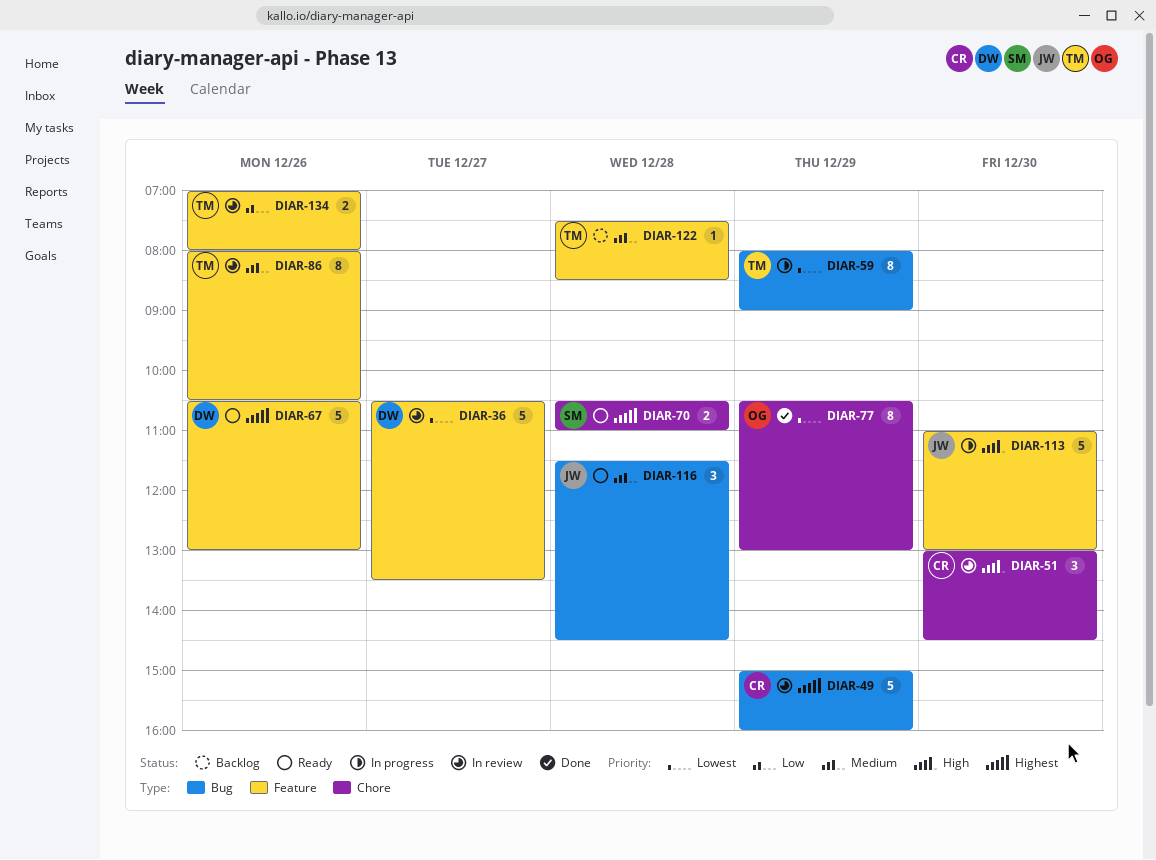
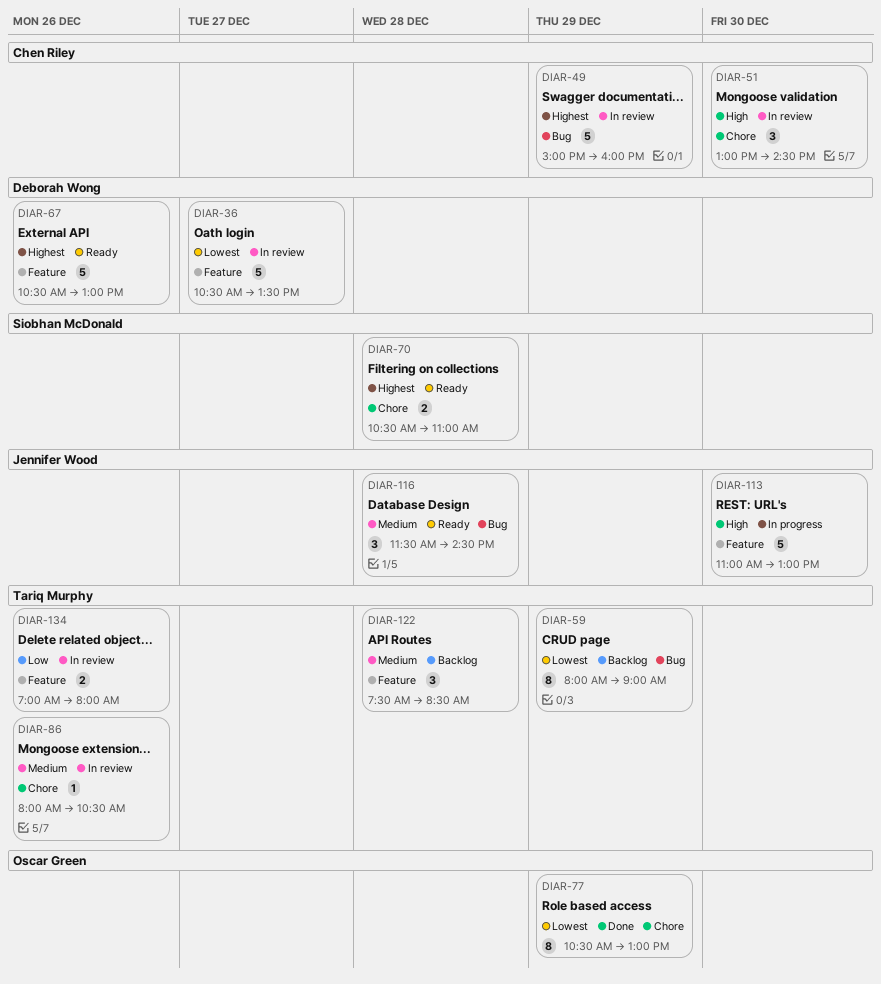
DIAR-59, status: In progress -> Backlog
DIAR-86, label: Feature -> Chore
DIAR-86, estimate: 8 -> 1
DIAR-122, estimate: 1 -> 3

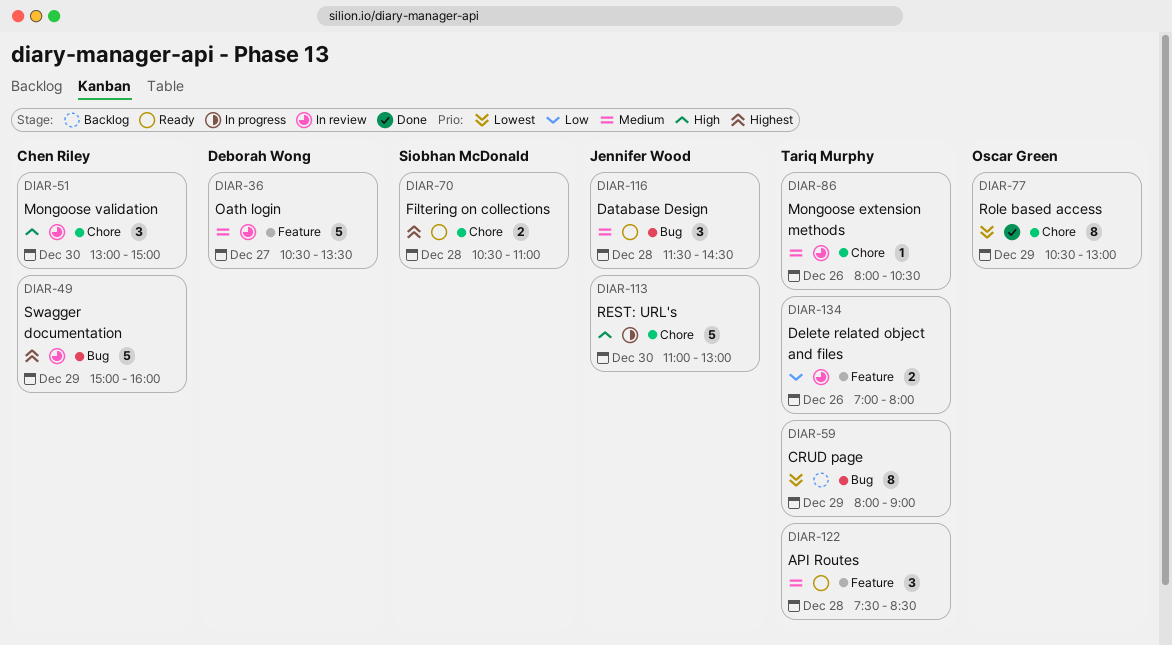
DIAR-36, priority: Lowest -> Medium
DIAR-51, ends: 14:30 -> 15:00
DIAR-67: present -> none
DIAR-113, label: Feature -> Chore
DIAR-122, status: Backlog -> Ready

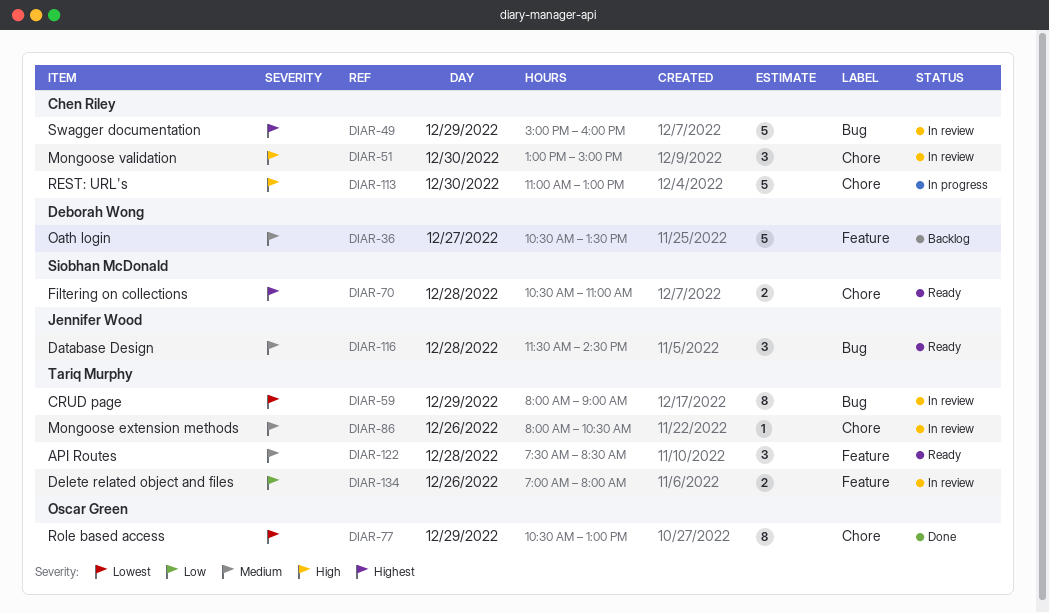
DIAR-36, status: In review -> Backlog
DIAR-59, status: Backlog -> In review
DIAR-113, owner: Jennifer Wood -> Chen Riley

